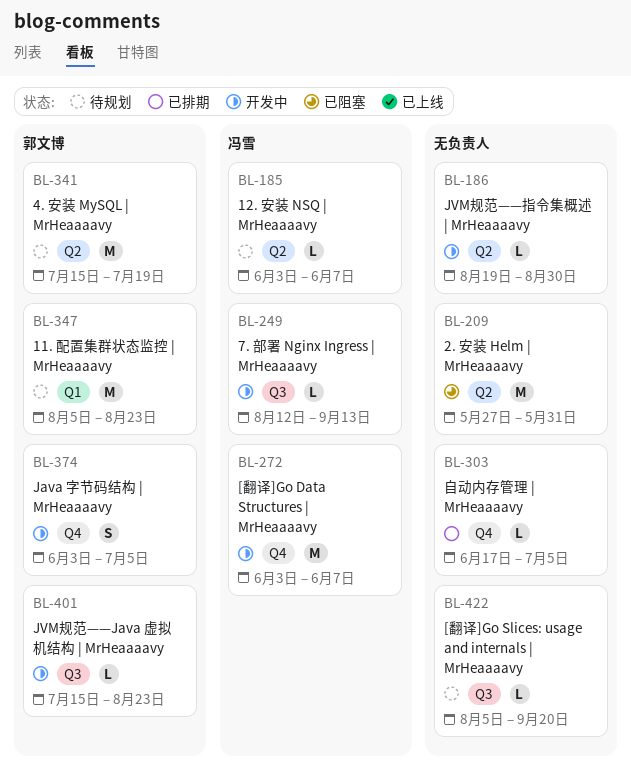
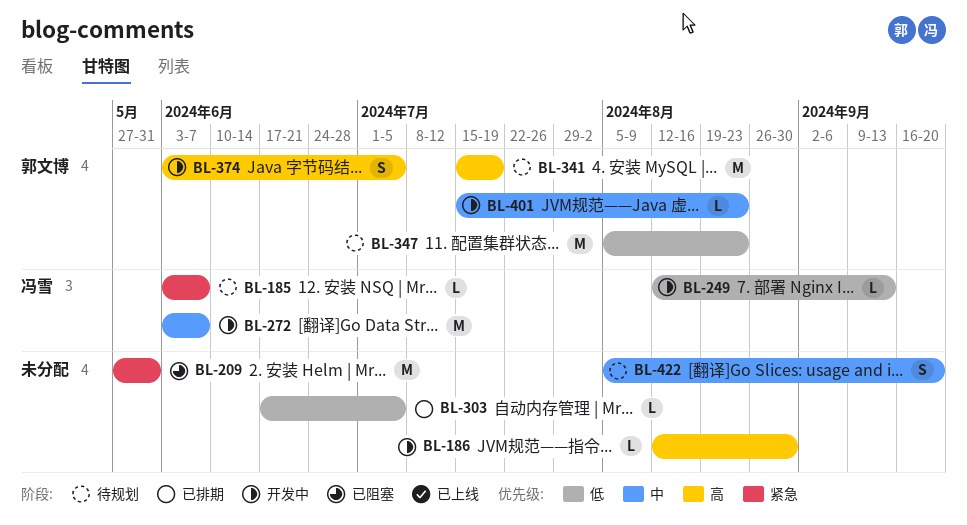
BL-186, start: Aug 19 -> Aug 12
BL-422, estimate: L -> S

